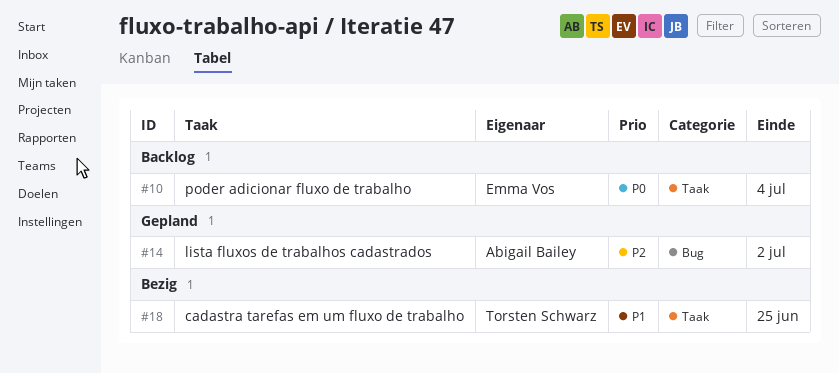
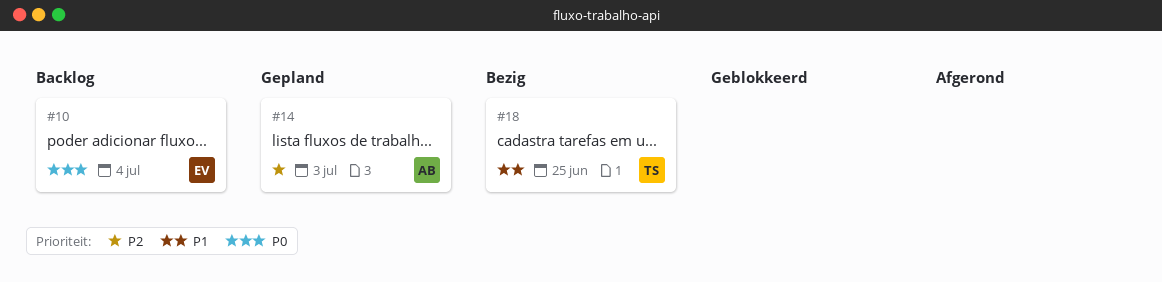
#14, due: Jul 2 -> Jul 3

